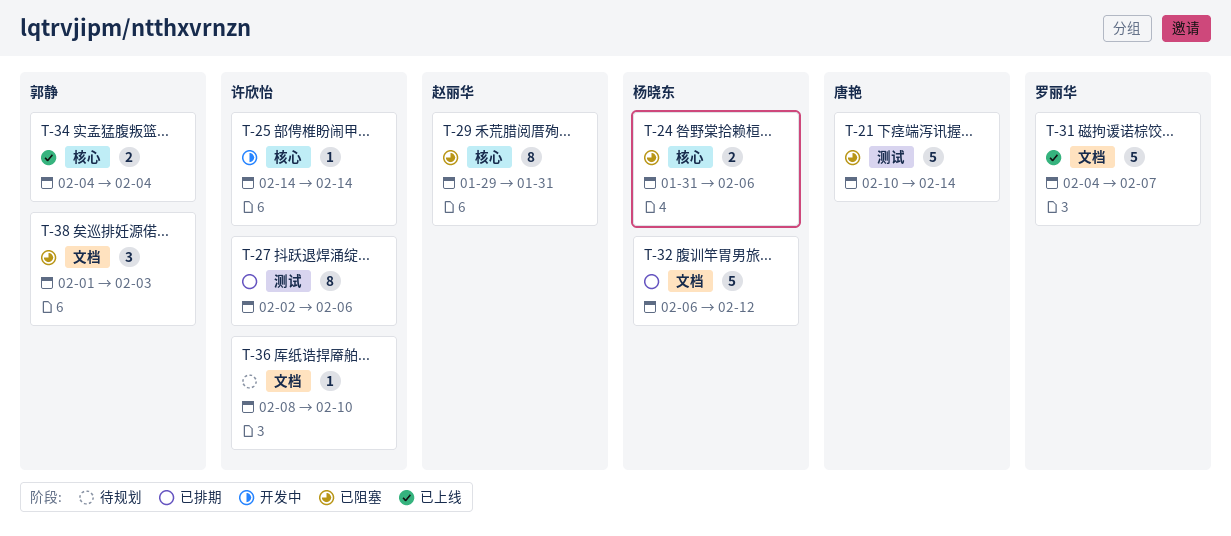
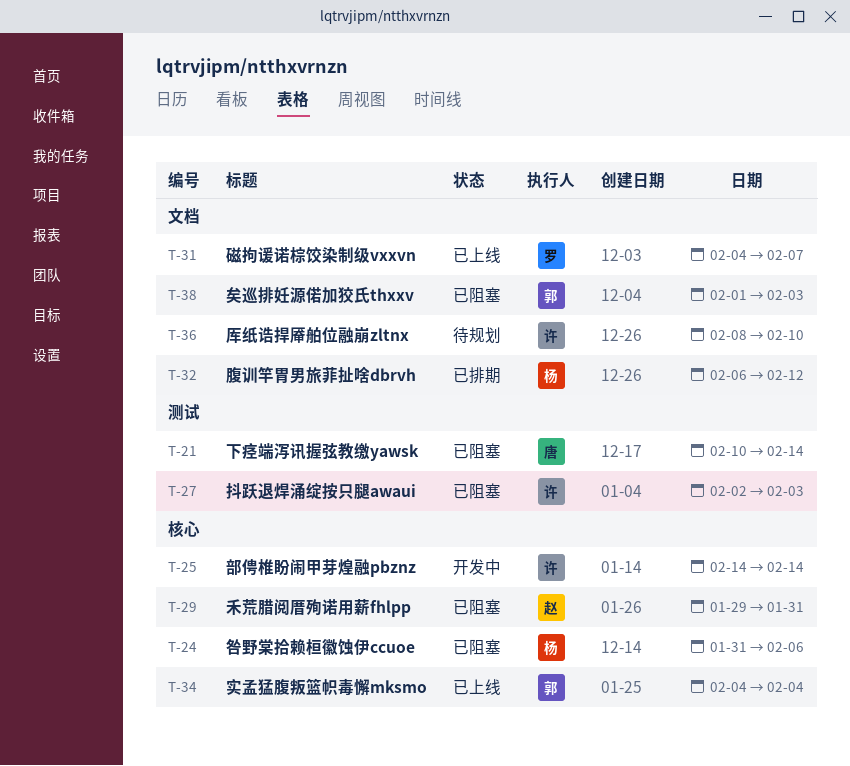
T-27, status: 已排期 -> 已阻塞
T-27, due: Feb 6 -> Feb 3

